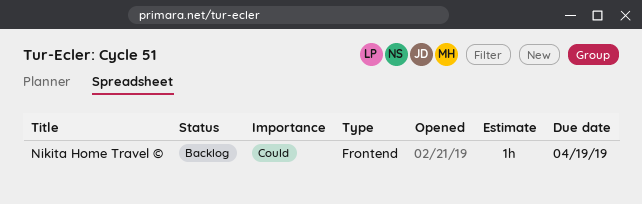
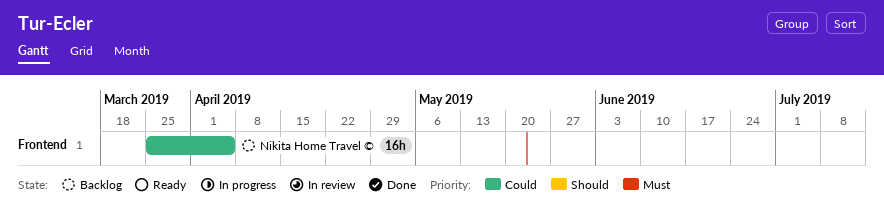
Nikita Home Travel ©, estimate: 1h -> 16h
Nikita Home Travel ©, due: Apr 19 -> Apr 5

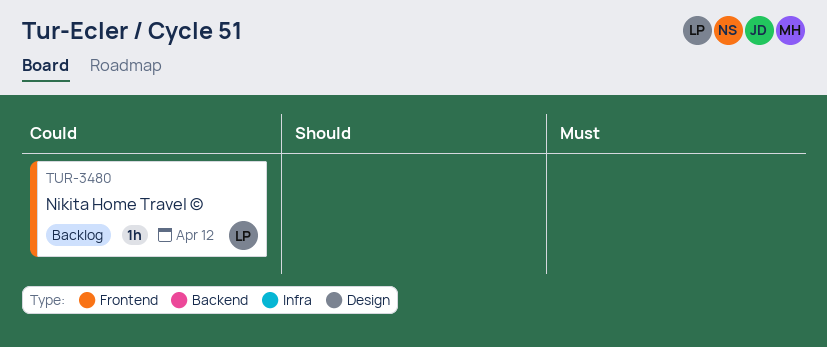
Nikita Home Travel ©, estimate: 16h -> 1h
Nikita Home Travel ©, due: Apr 5 -> Apr 12

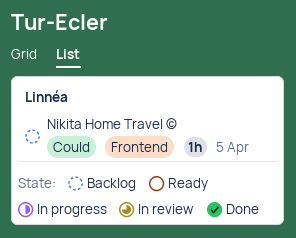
Nikita Home Travel ©, due: Apr 12 -> Apr 5

